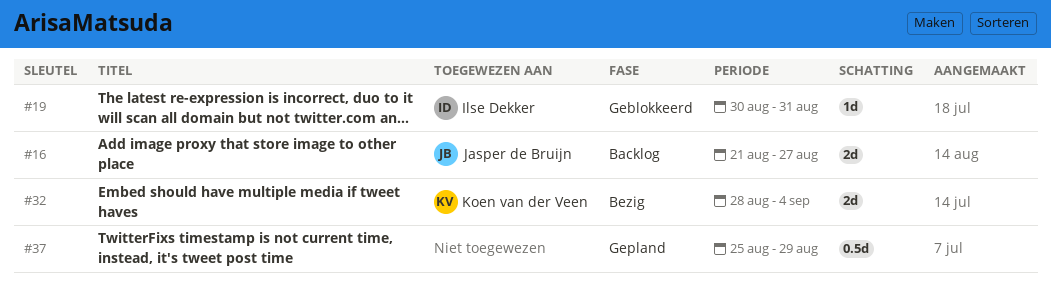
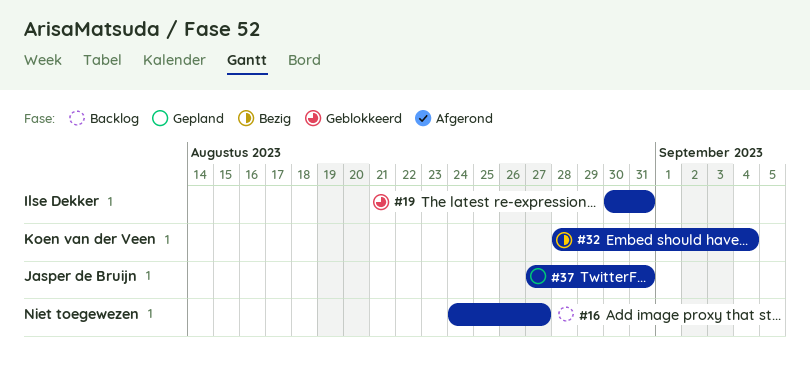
#16, owner: Jasper de Bruijn -> none
#16, start: Aug 21 -> Aug 24
#37, owner: none -> Jasper de Bruijn
#37, start: Aug 25 -> Aug 27
#37, due: Aug 29 -> Aug 31

